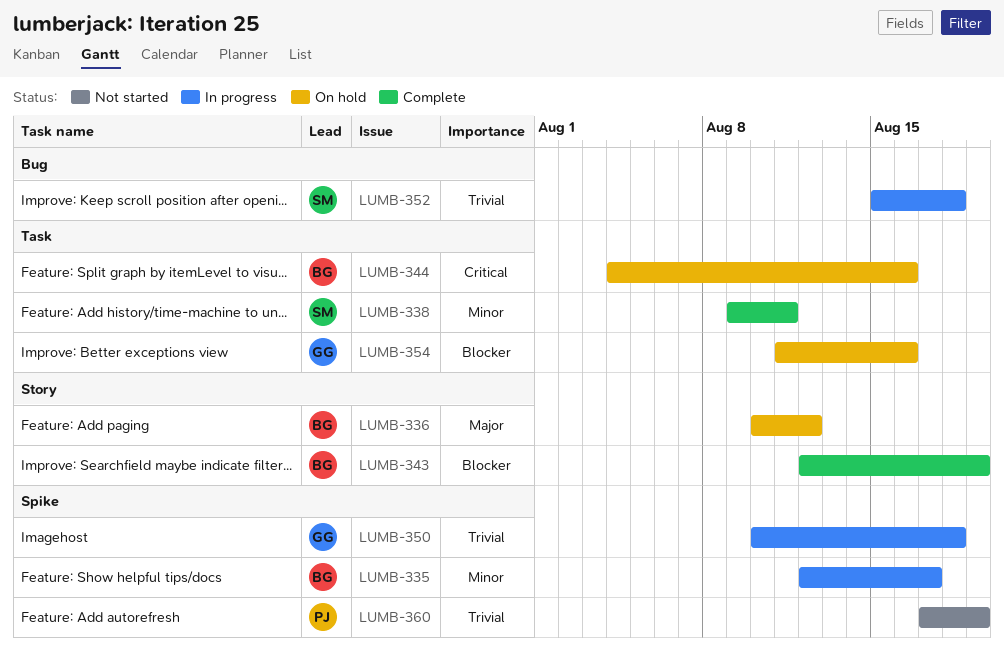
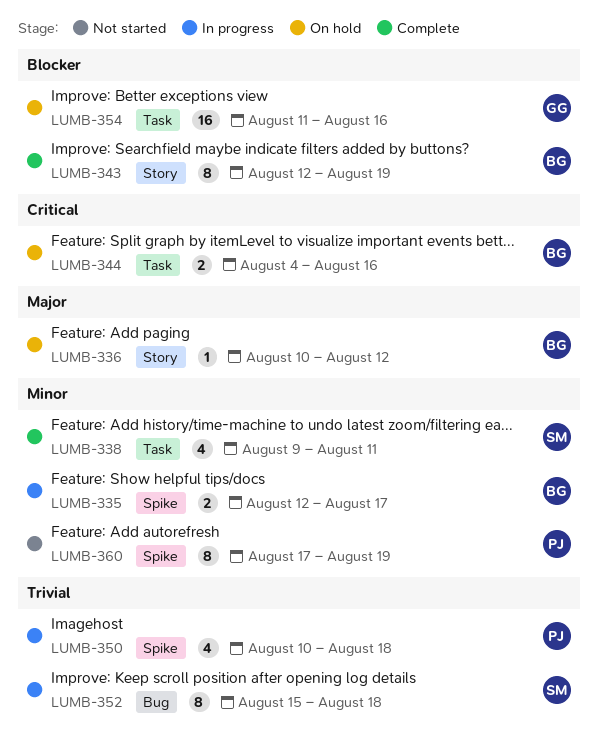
LUMB-350, owner: GG -> PJ
LUMB-360, priority: Trivial -> Minor

